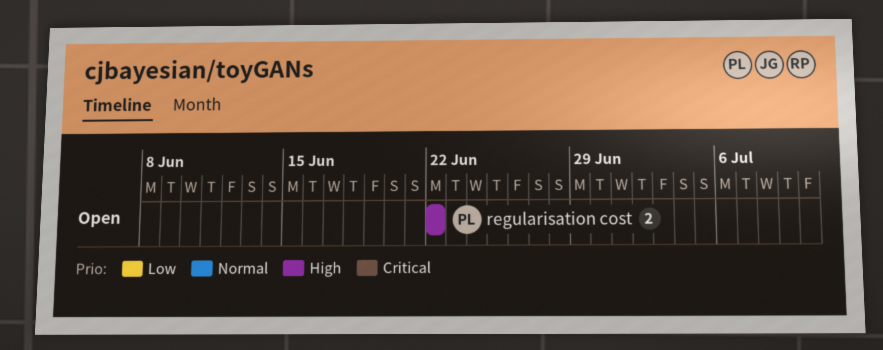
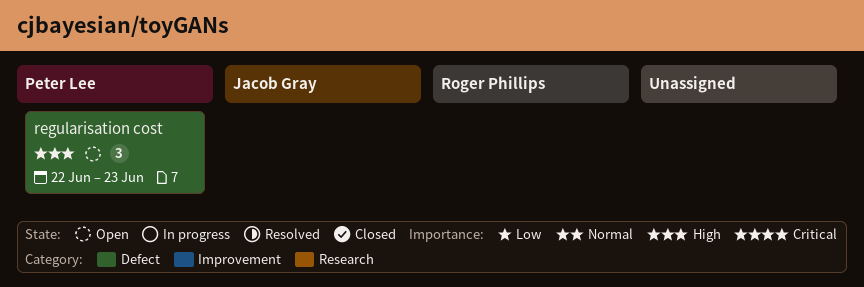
regularisation cost, estimate: 2 -> 3
regularisation cost, due: Jun 22 -> Jun 23

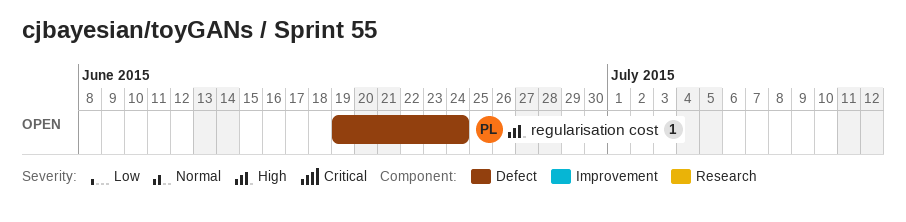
regularisation cost, estimate: 3 -> 1
regularisation cost, start: Jun 22 -> Jun 19
regularisation cost, due: Jun 23 -> Jun 24

